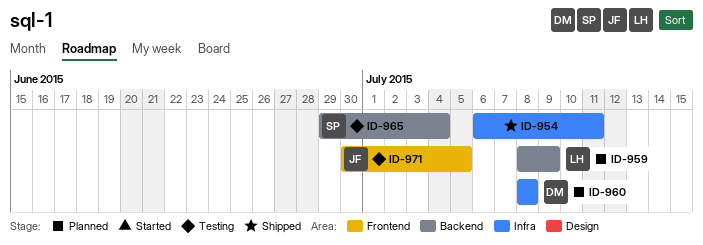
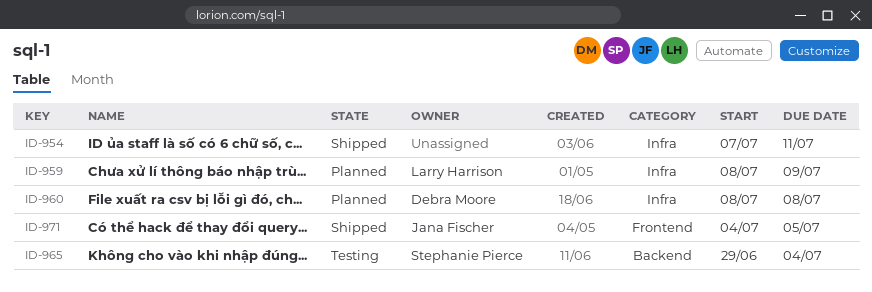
ID-954, start: Jul 6 -> Jul 7
ID-959, label: Backend -> Infra
ID-971, status: Testing -> Shipped
ID-971, start: Jun 30 -> Jul 4

